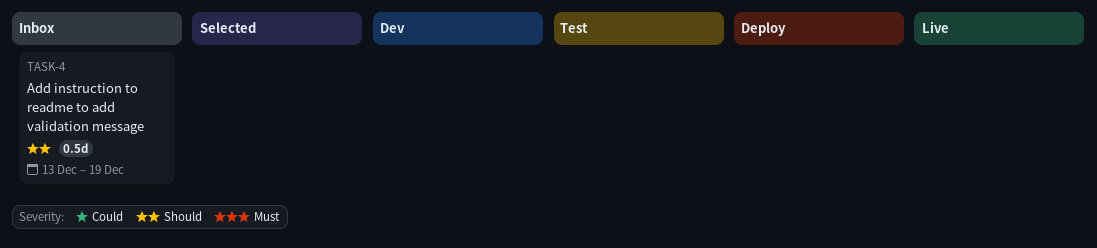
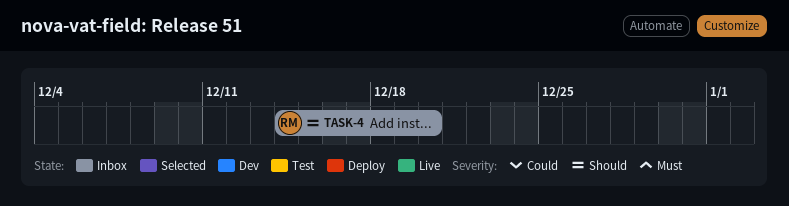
TASK-4, start: Dec 13 -> Dec 14
TASK-4, due: Dec 19 -> Dec 20

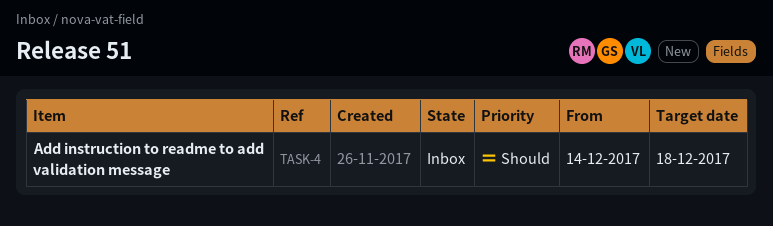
TASK-4, due: Dec 20 -> Dec 18

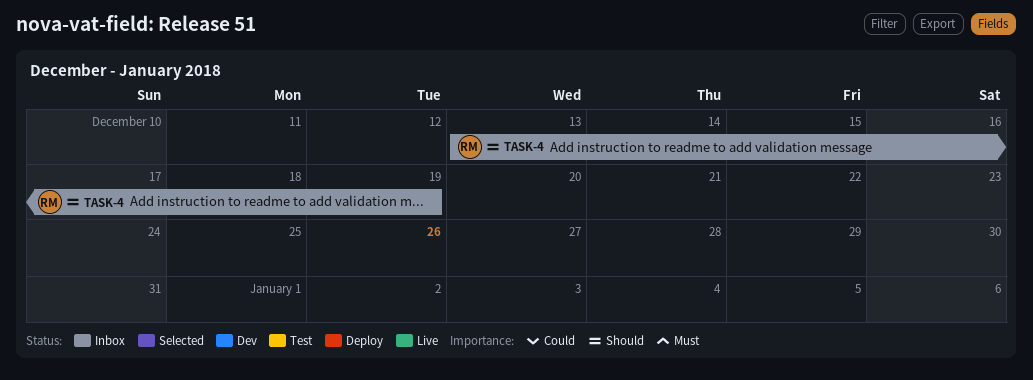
TASK-4, start: Dec 14 -> Dec 13
TASK-4, due: Dec 18 -> Dec 19

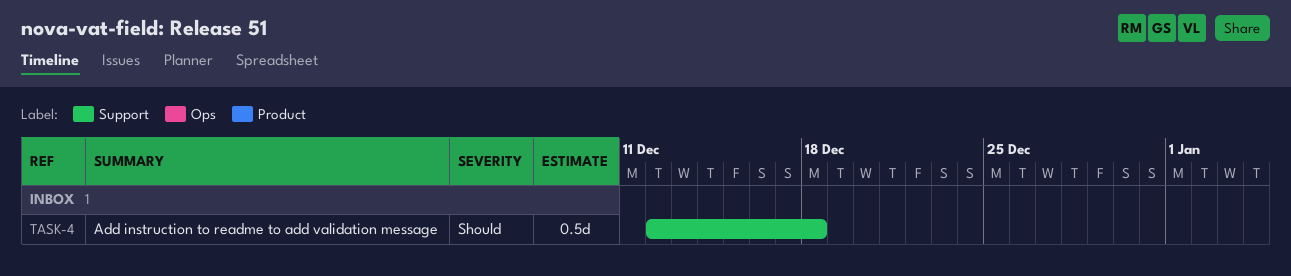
TASK-4, start: Dec 13 -> Dec 12
TASK-4, due: Dec 19 -> Dec 18

